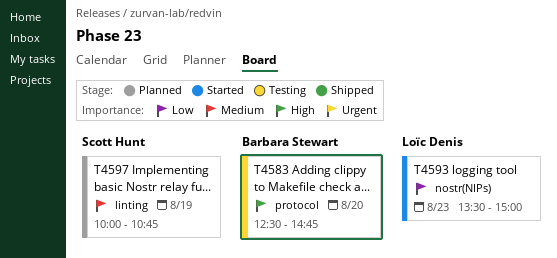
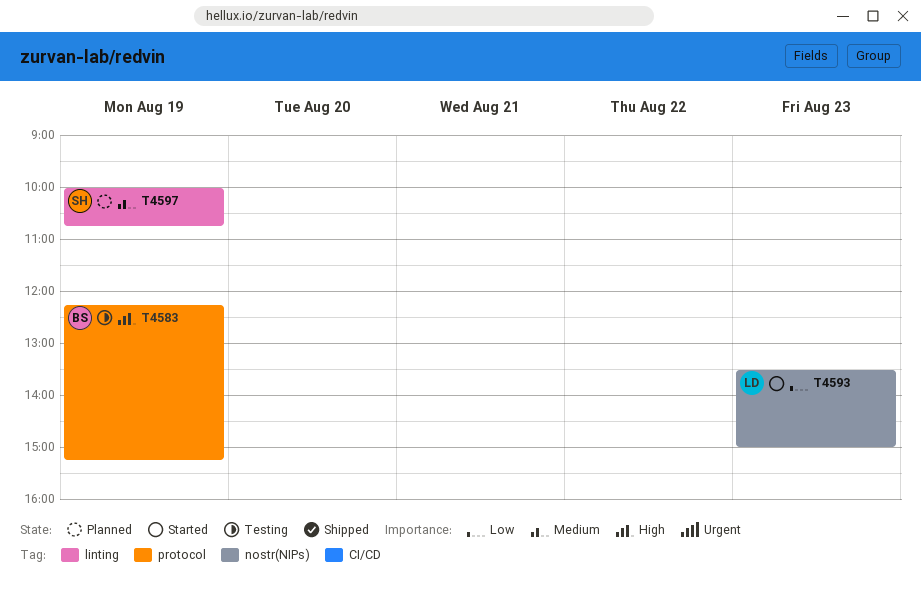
T4583, day: Aug 20 -> Aug 19
T4583, begins: 12:30 -> 12:15
T4583, ends: 14:45 -> 15:15

